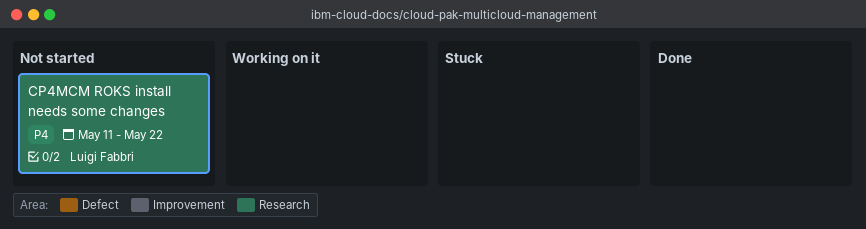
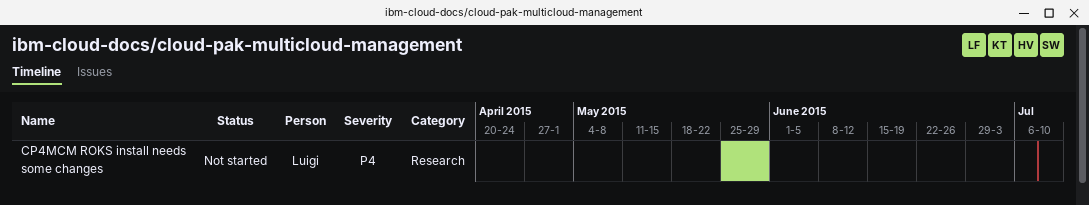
CP4MCM ROKS install needs some changes, start: May 11 -> May 25
CP4MCM ROKS install needs some changes, due: May 22 -> May 29

